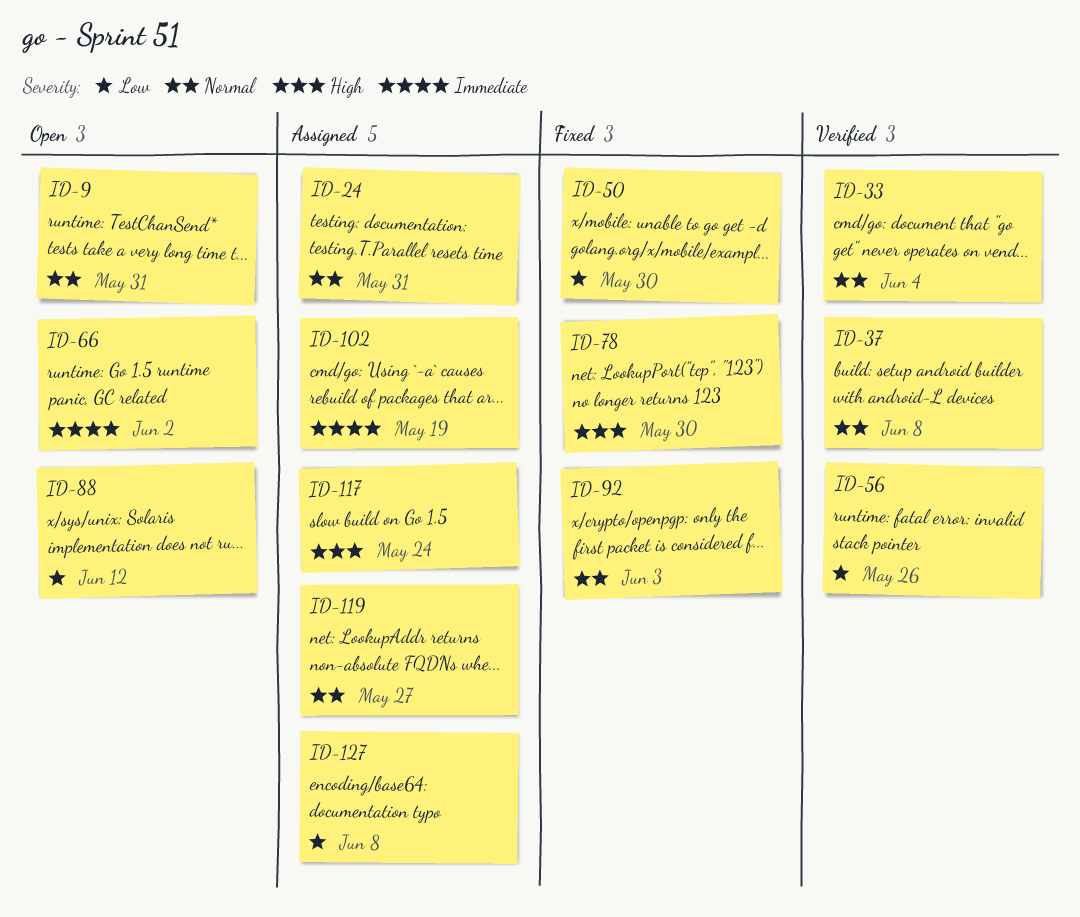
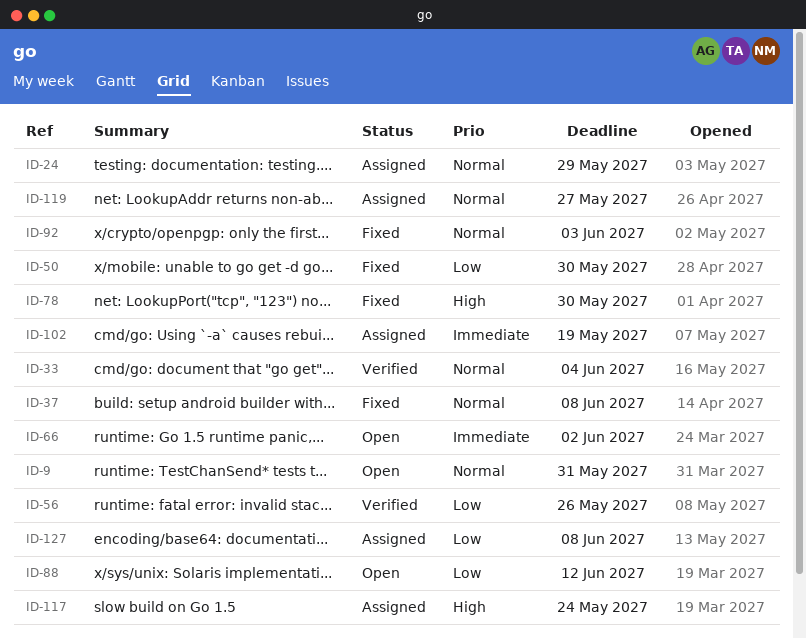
ID-24, due: May 31 -> May 29
ID-37, status: Verified -> Fixed

